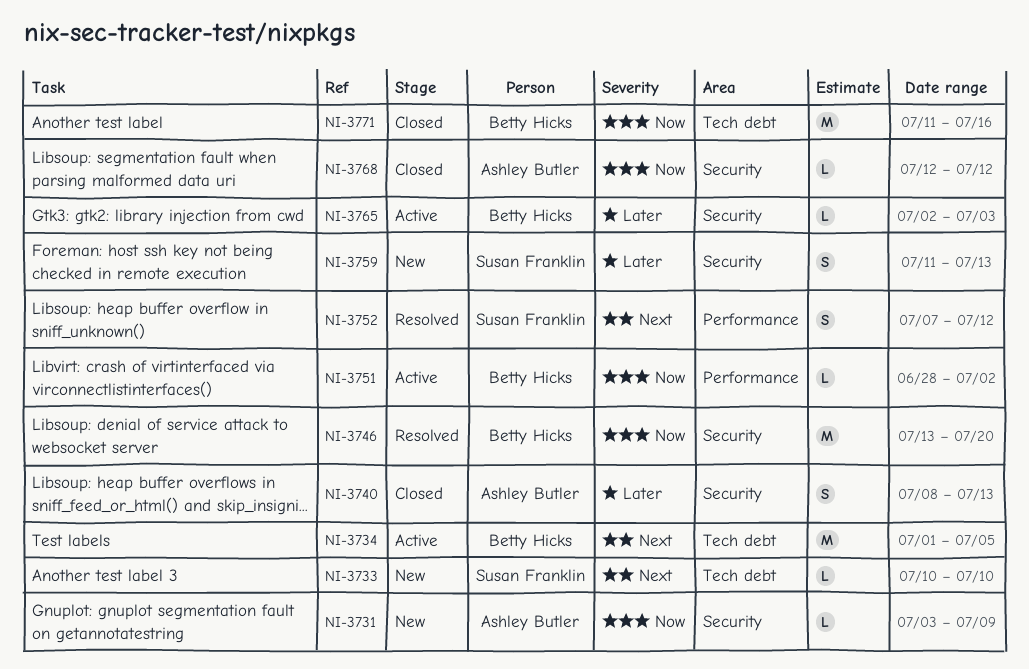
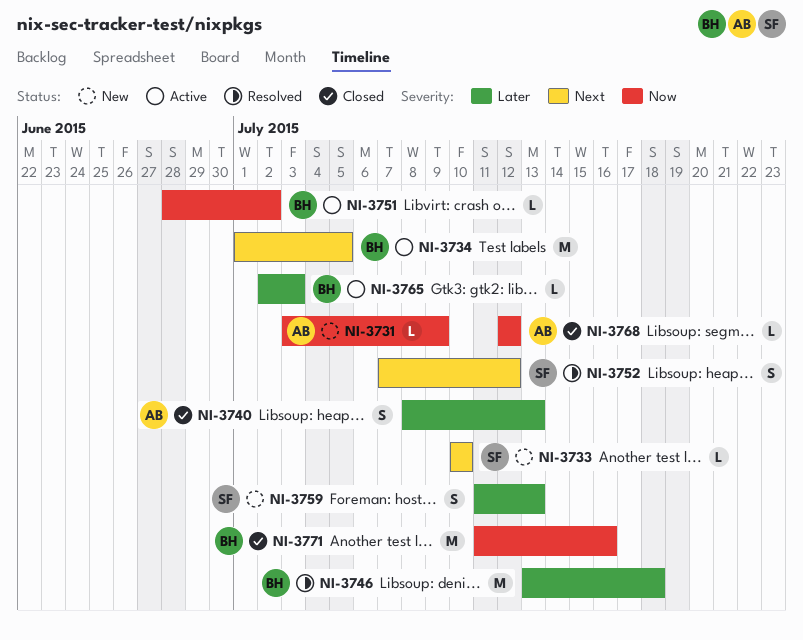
NI-3746, priority: Now -> Later
NI-3746, due: Jul 20 -> Jul 18

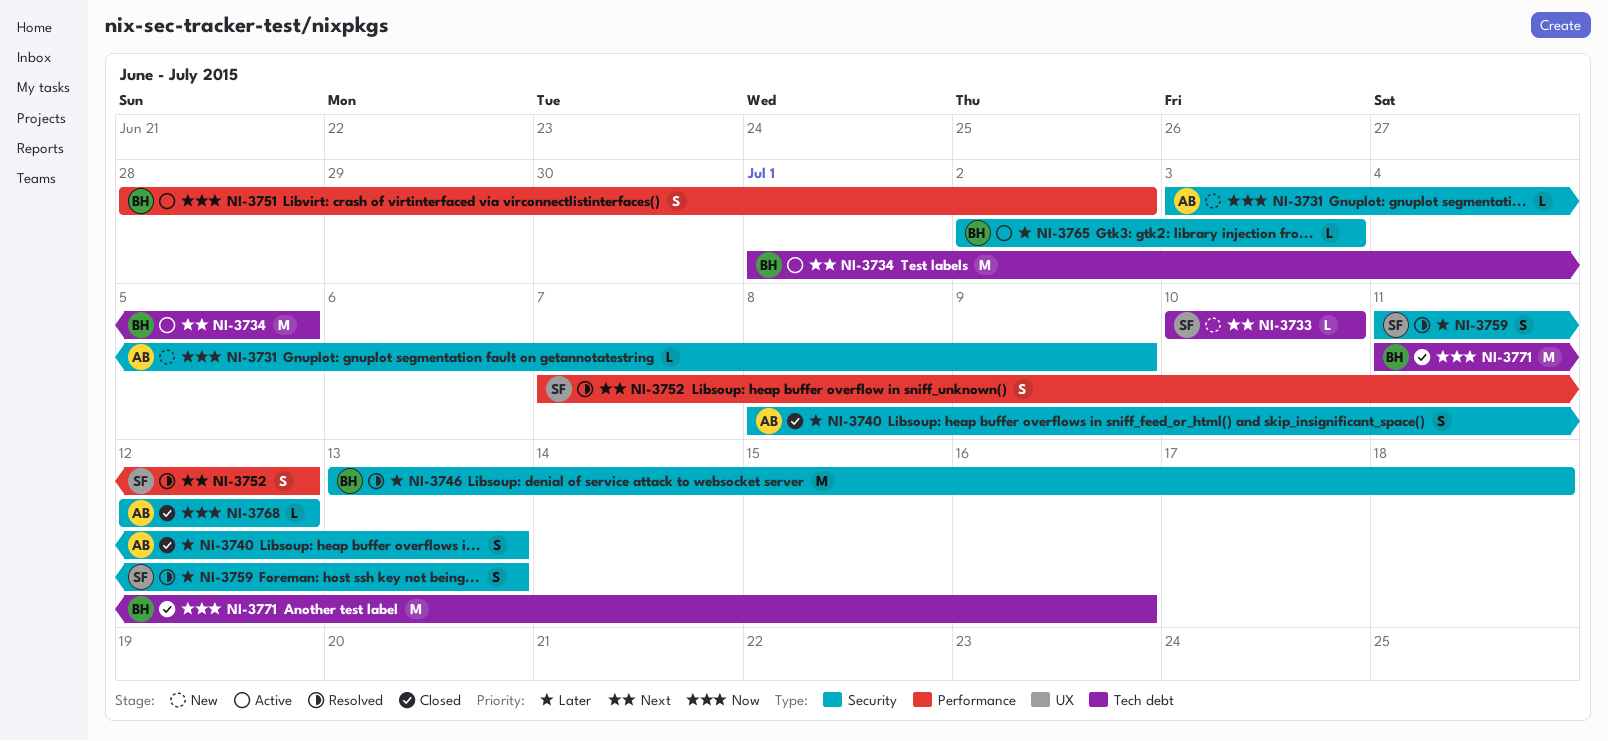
NI-3751, estimate: L -> S
NI-3759, status: New -> Resolved

